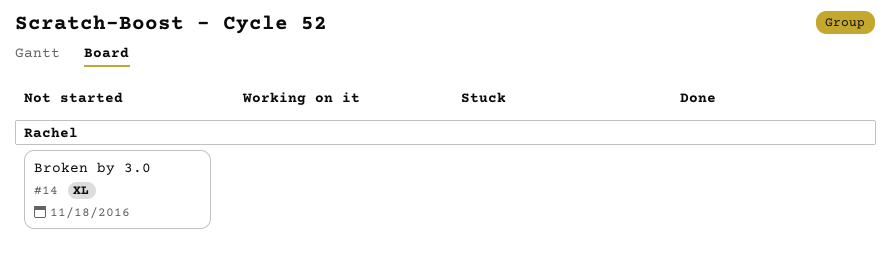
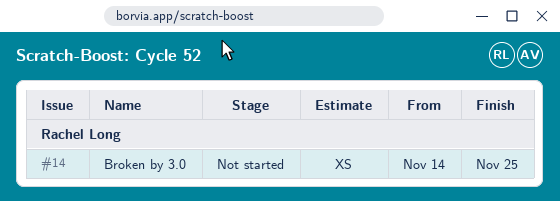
#14, estimate: XL -> XS
#14, due: Nov 18 -> Nov 25

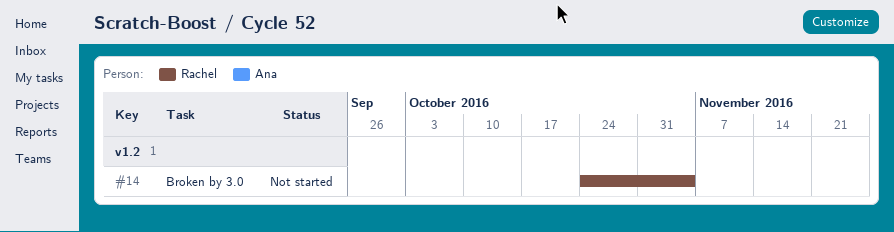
#14, start: Nov 14 -> Oct 24
#14, due: Nov 25 -> Nov 4

